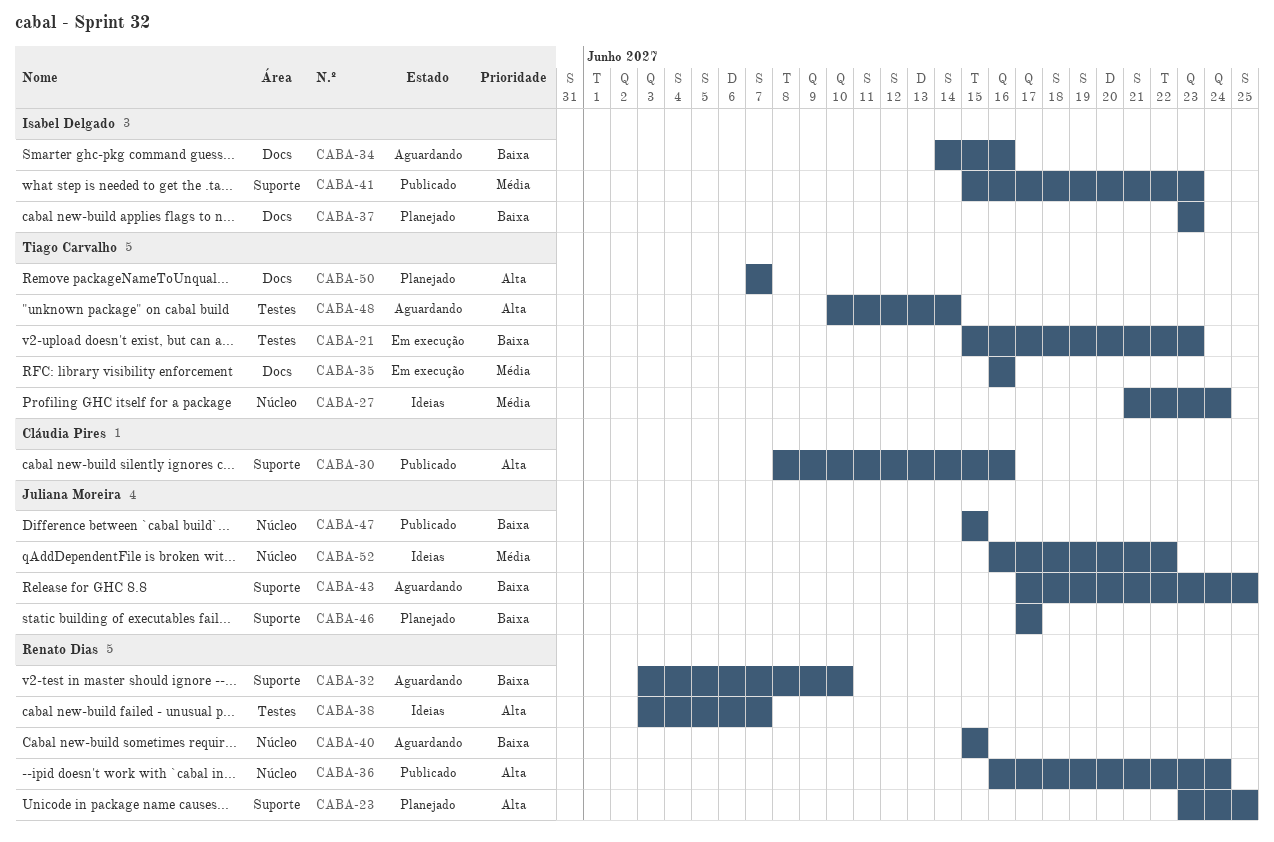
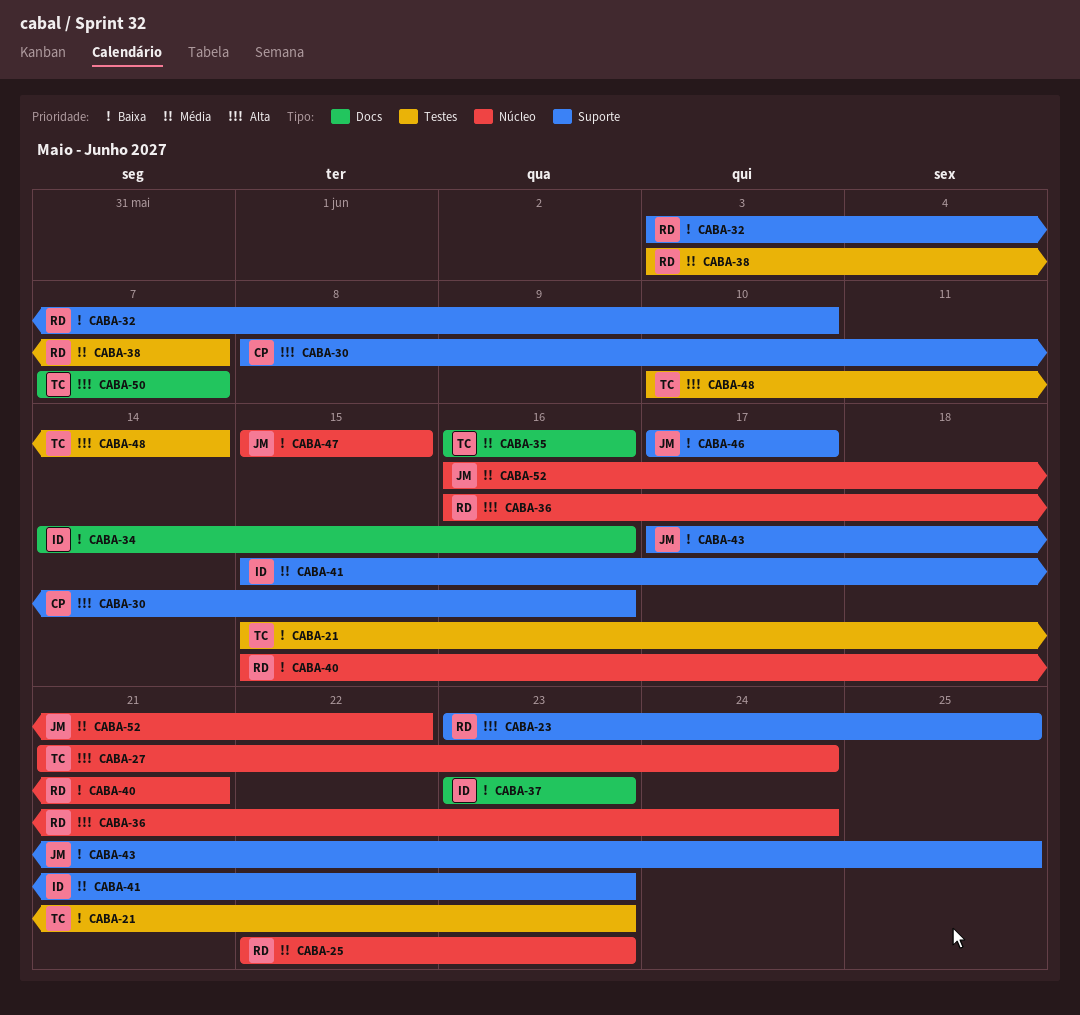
CABA-25: none -> present
CABA-27, priority: Média -> Alta
CABA-38, priority: Alta -> Média
CABA-40, due: Jun 15 -> Jun 21

